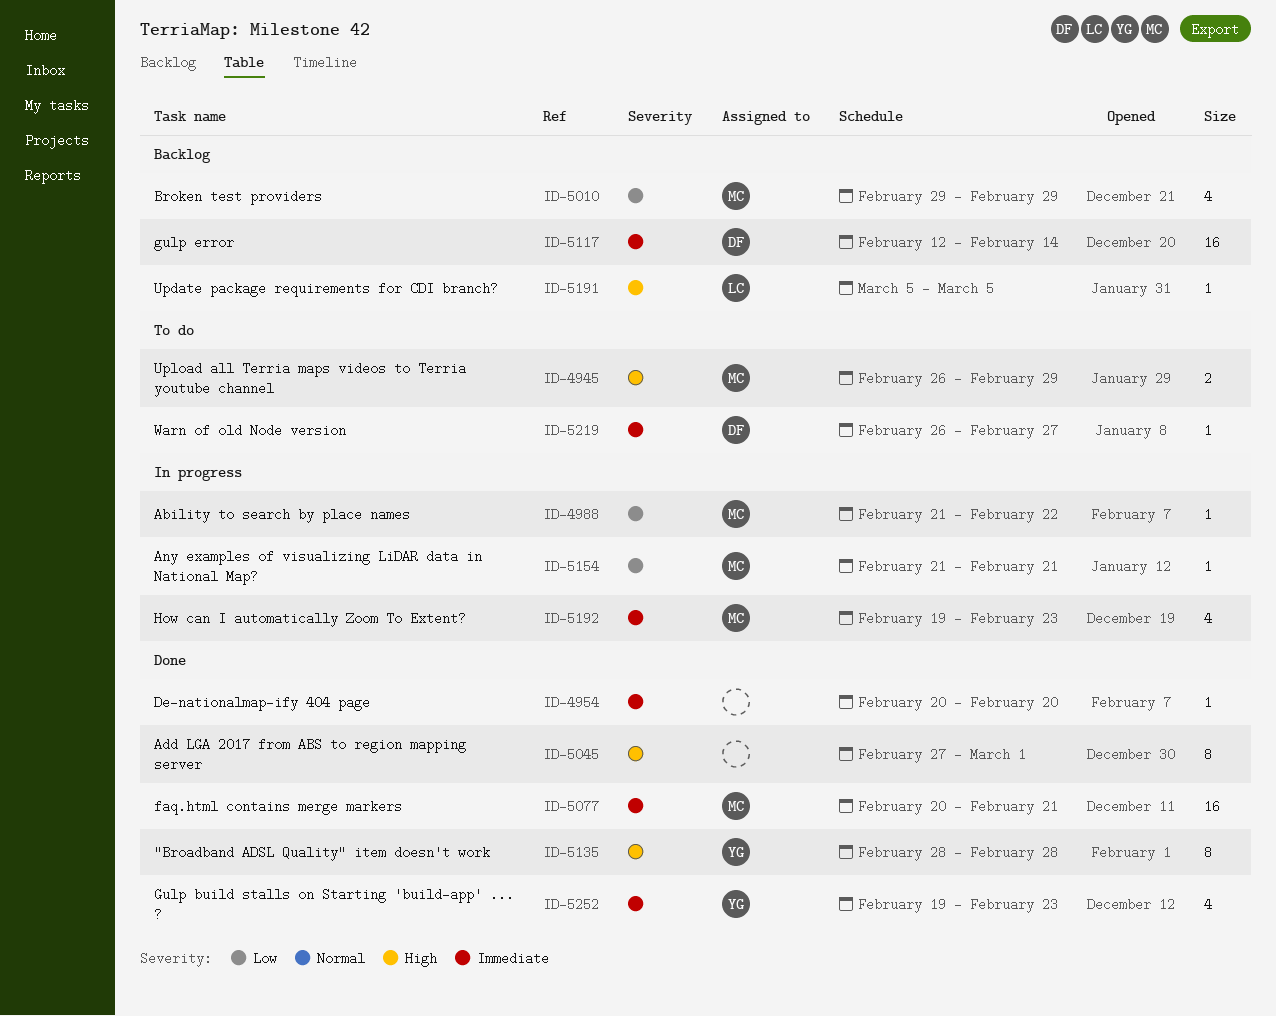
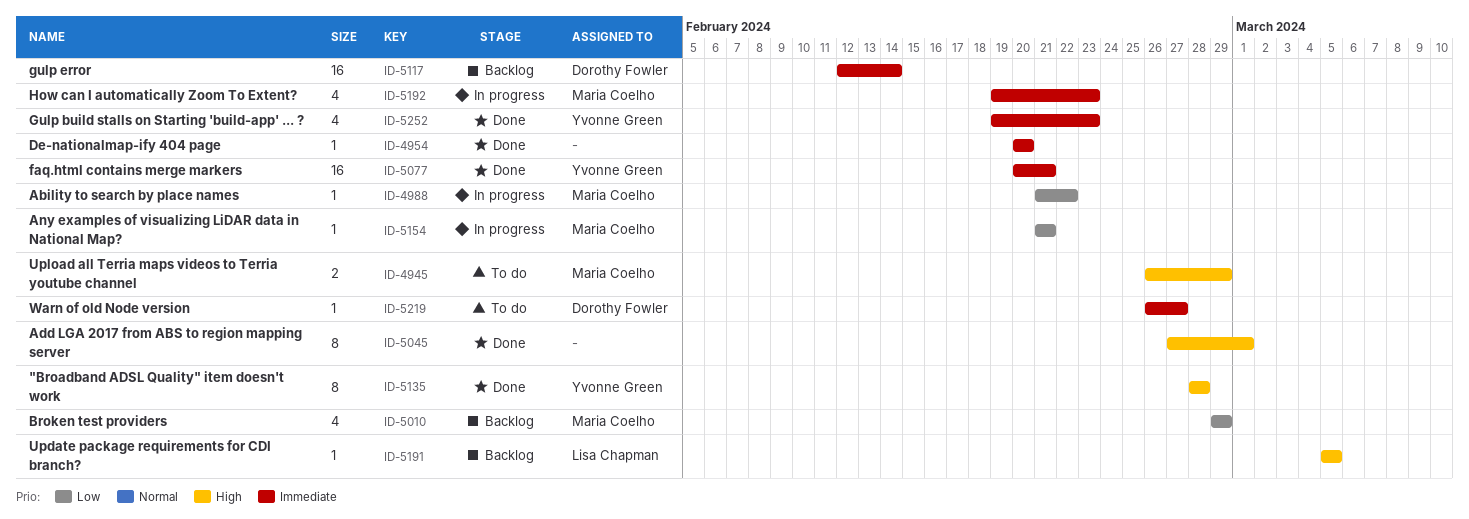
ID-5077, owner: Maria Coelho -> Yvonne Green

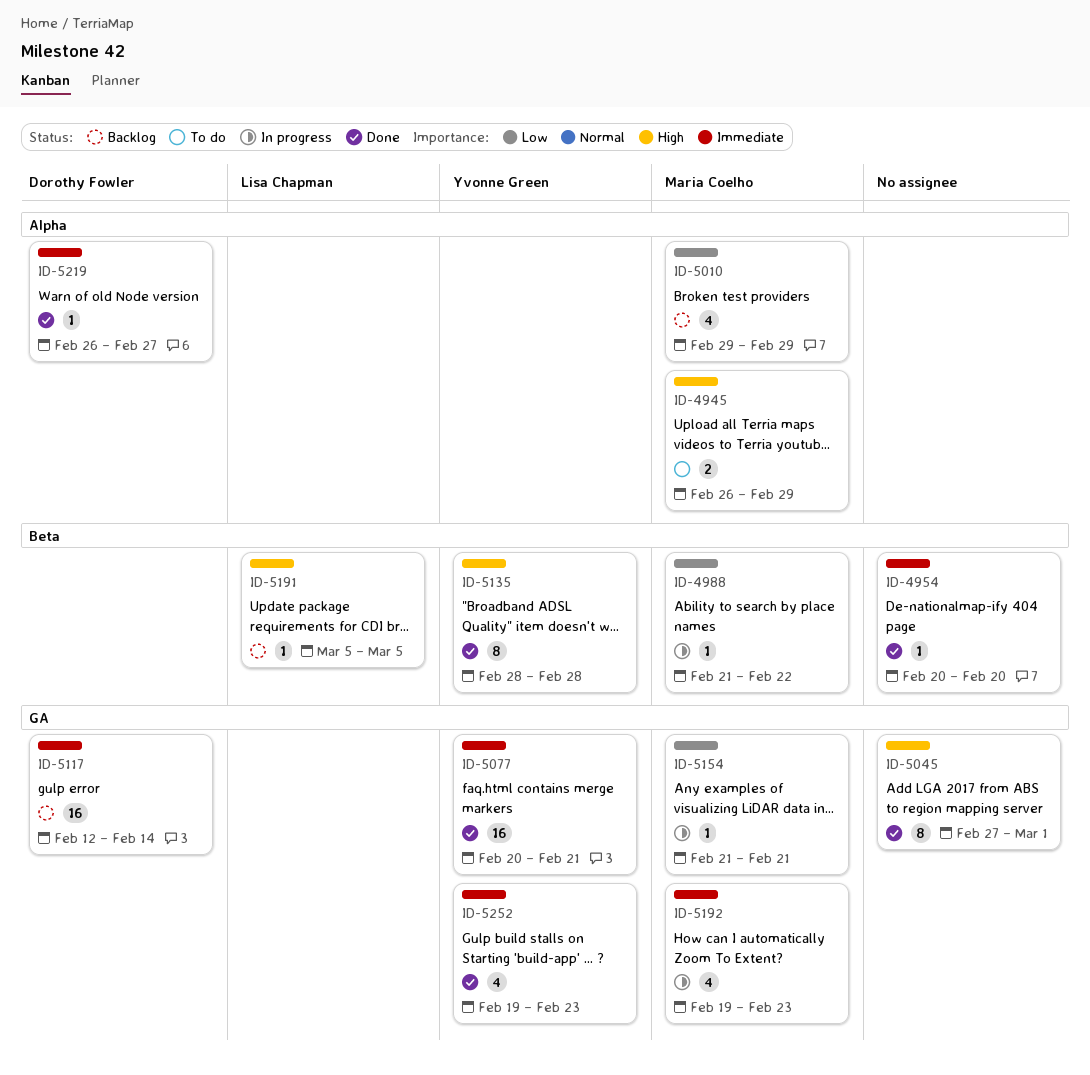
ID-5219, status: To do -> Done

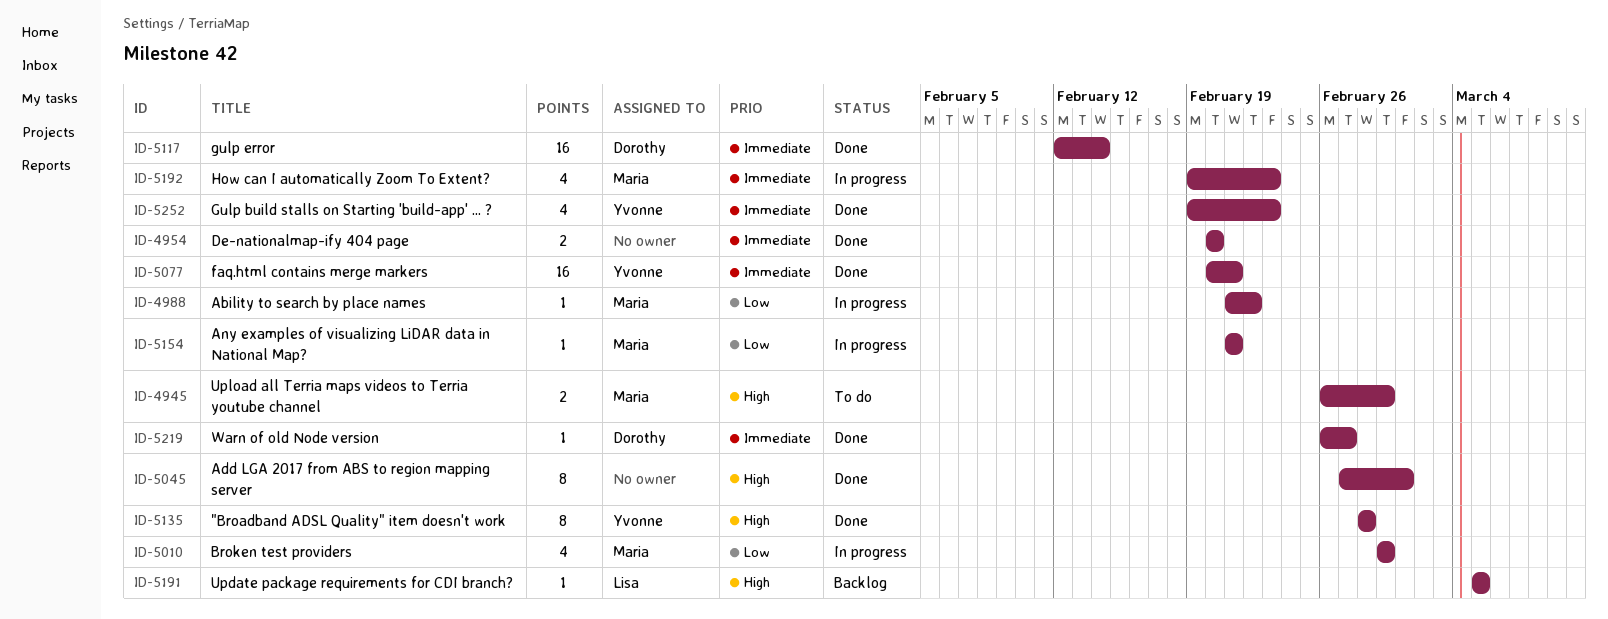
ID-4954, estimate: 1 -> 2
ID-5010, status: Backlog -> In progress
ID-5117, status: Backlog -> Done

